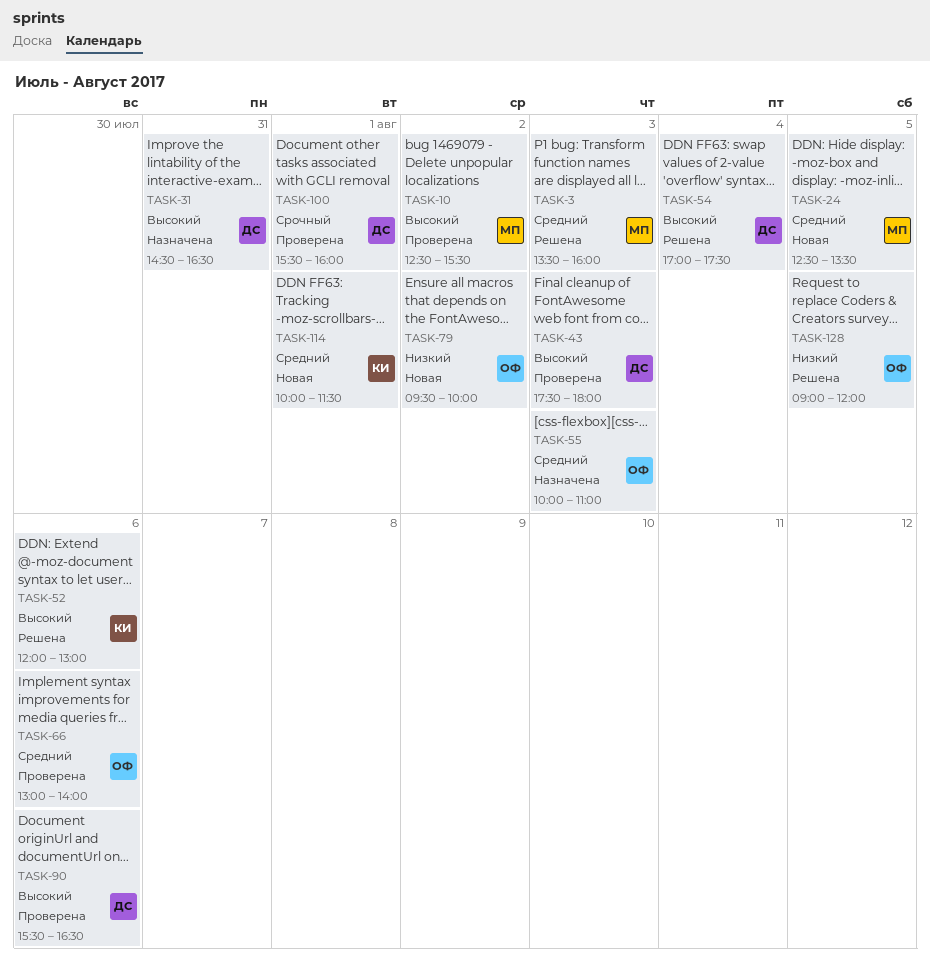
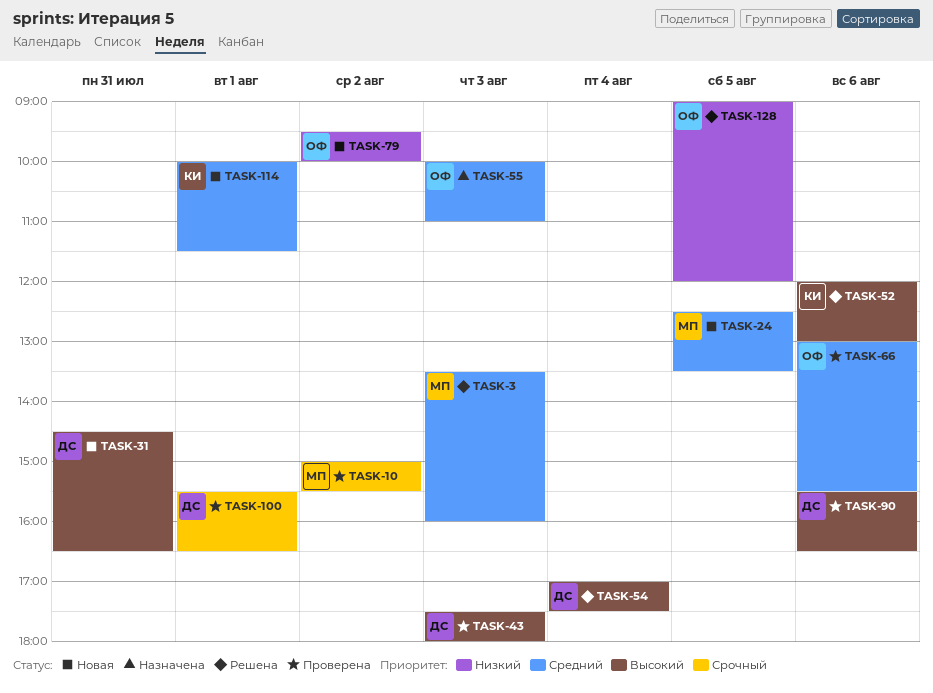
TASK-10, priority: Высокий -> Срочный
TASK-10, begins: 12:30 -> 15:00
TASK-31, status: Назначена -> Новая
TASK-66, ends: 14:00 -> 15:30
TASK-100, ends: 16:00 -> 16:30

